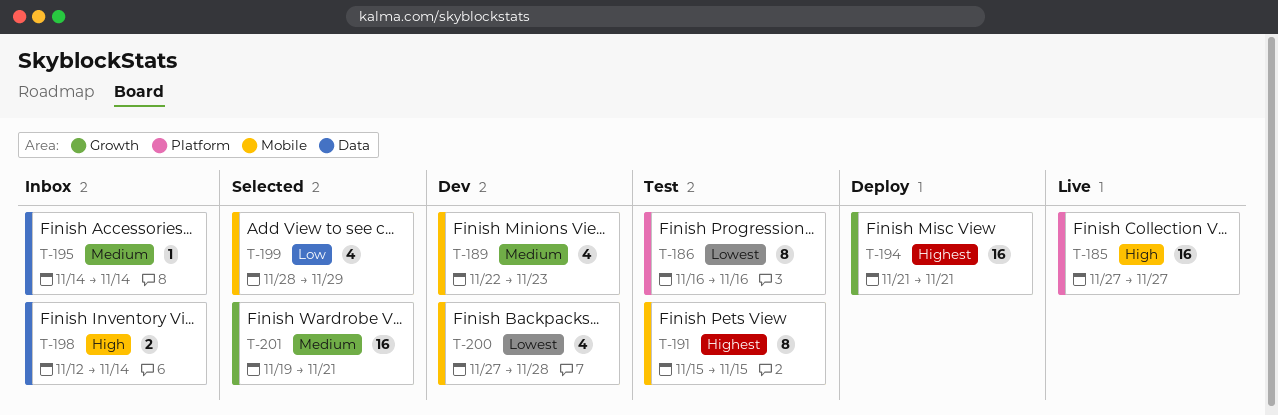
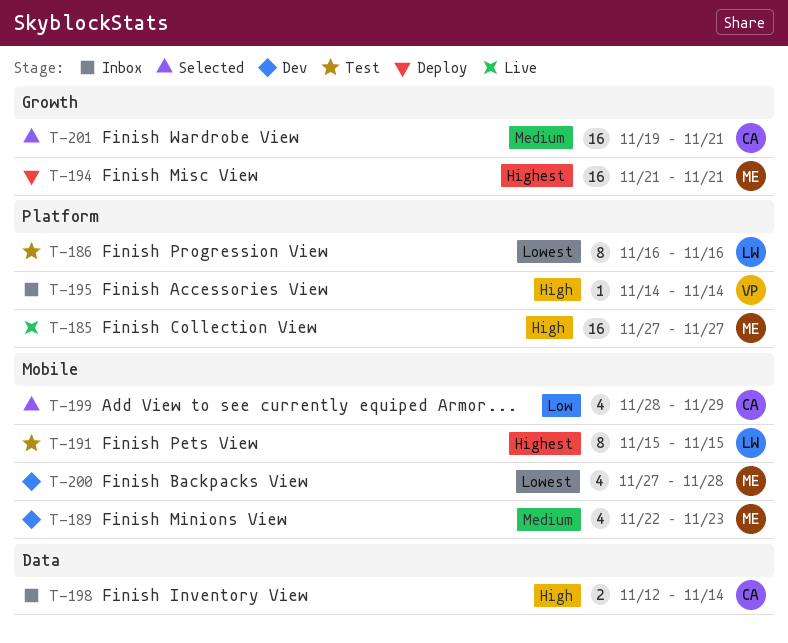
T-195, priority: Medium -> High
T-195, label: Data -> Platform

